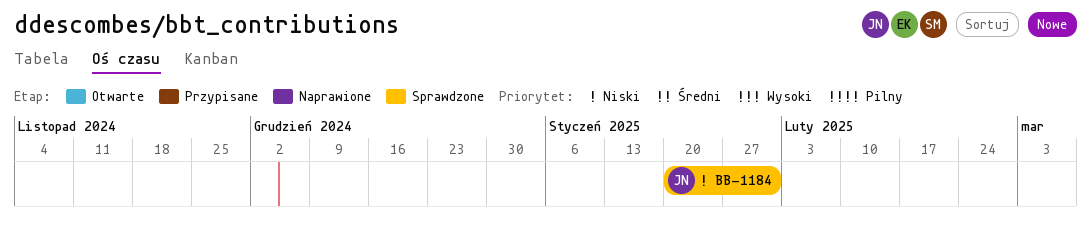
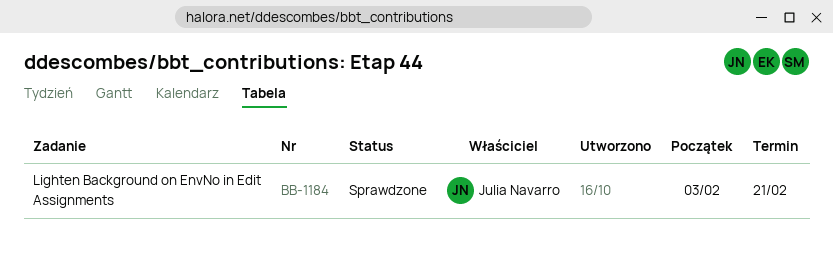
BB-1184, start: Jan 20 -> Feb 3
BB-1184, due: Jan 31 -> Feb 21

